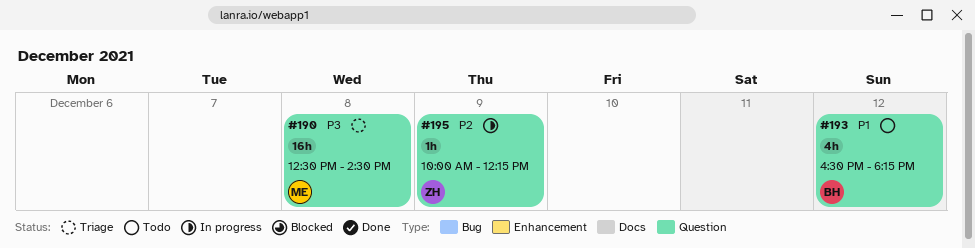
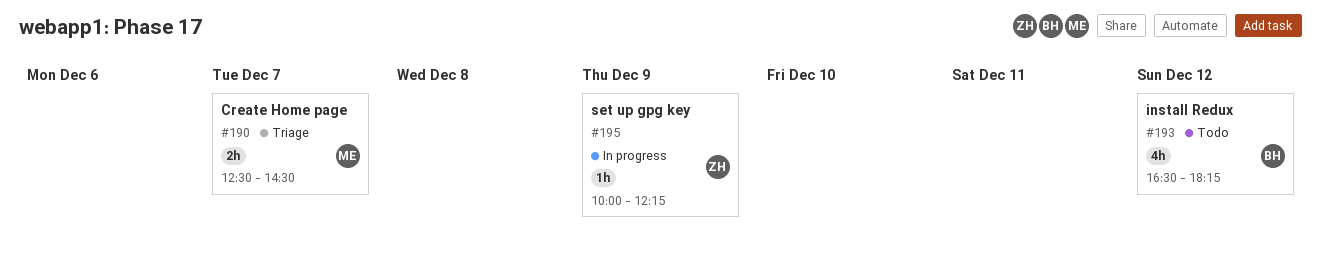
#190, estimate: 16h -> 2h
#190, day: Dec 8 -> Dec 7

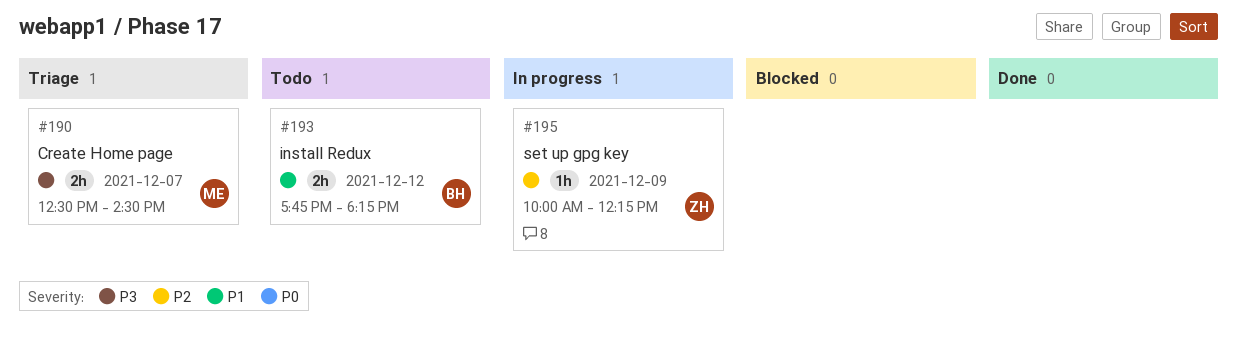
#193, estimate: 4h -> 2h
#193, begins: 16:30 -> 17:45

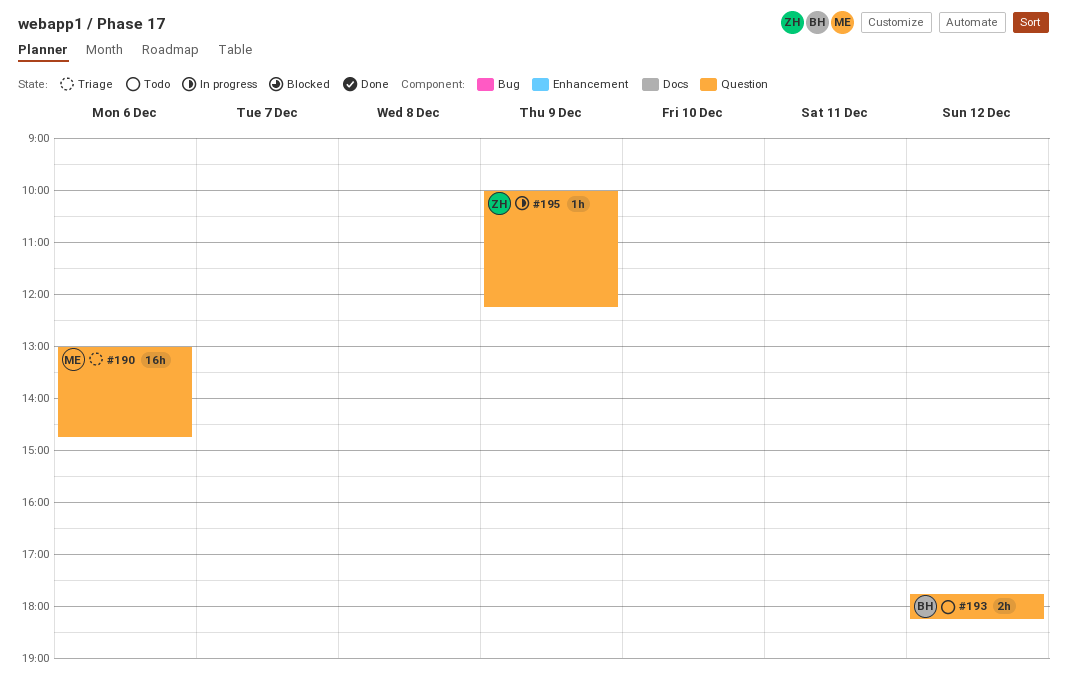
#190, estimate: 2h -> 16h
#190, day: Dec 7 -> Dec 6
#190, begins: 12:30 -> 13:00
#190, ends: 14:30 -> 14:45

